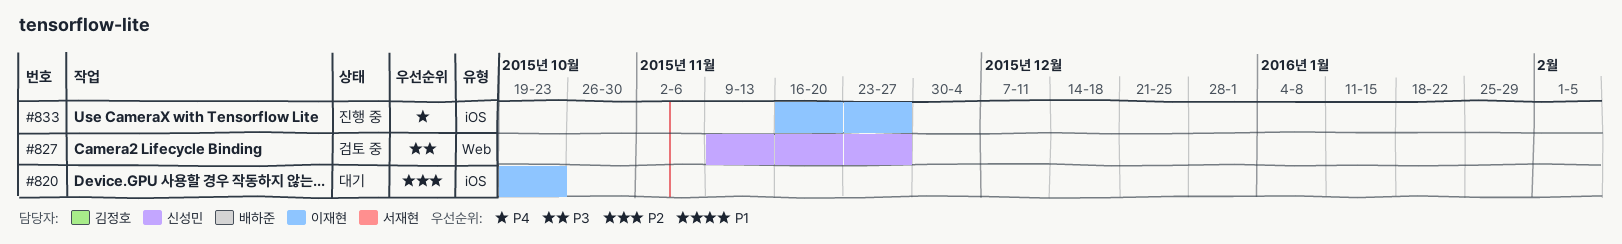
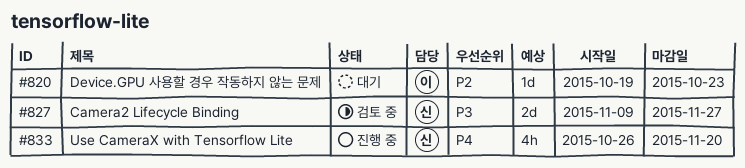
#833, owner: 이재현 -> 신성민
#833, start: Nov 16 -> Oct 26
#833, due: Nov 27 -> Nov 20

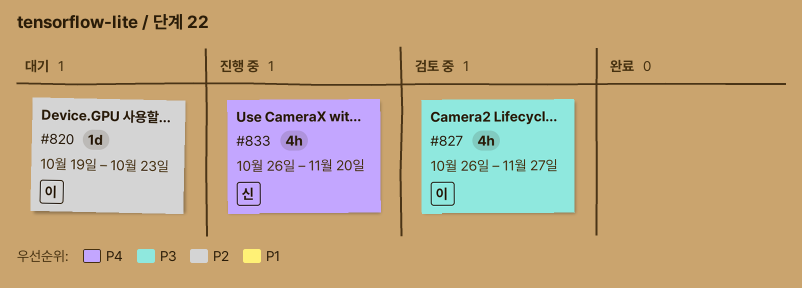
#827, owner: 신 -> 이
#827, estimate: 2d -> 4h
#827, start: Nov 9 -> Oct 26

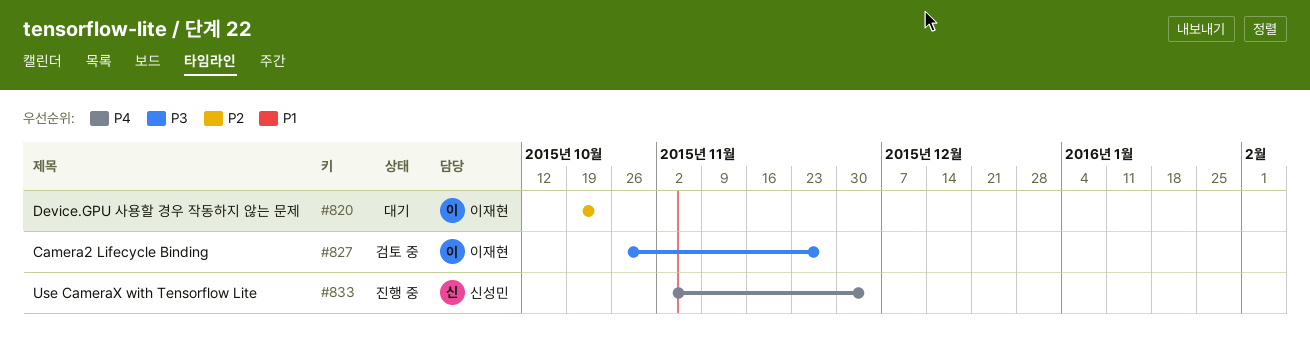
#833, start: Oct 26 -> Nov 2
#833, due: Nov 20 -> Dec 4

